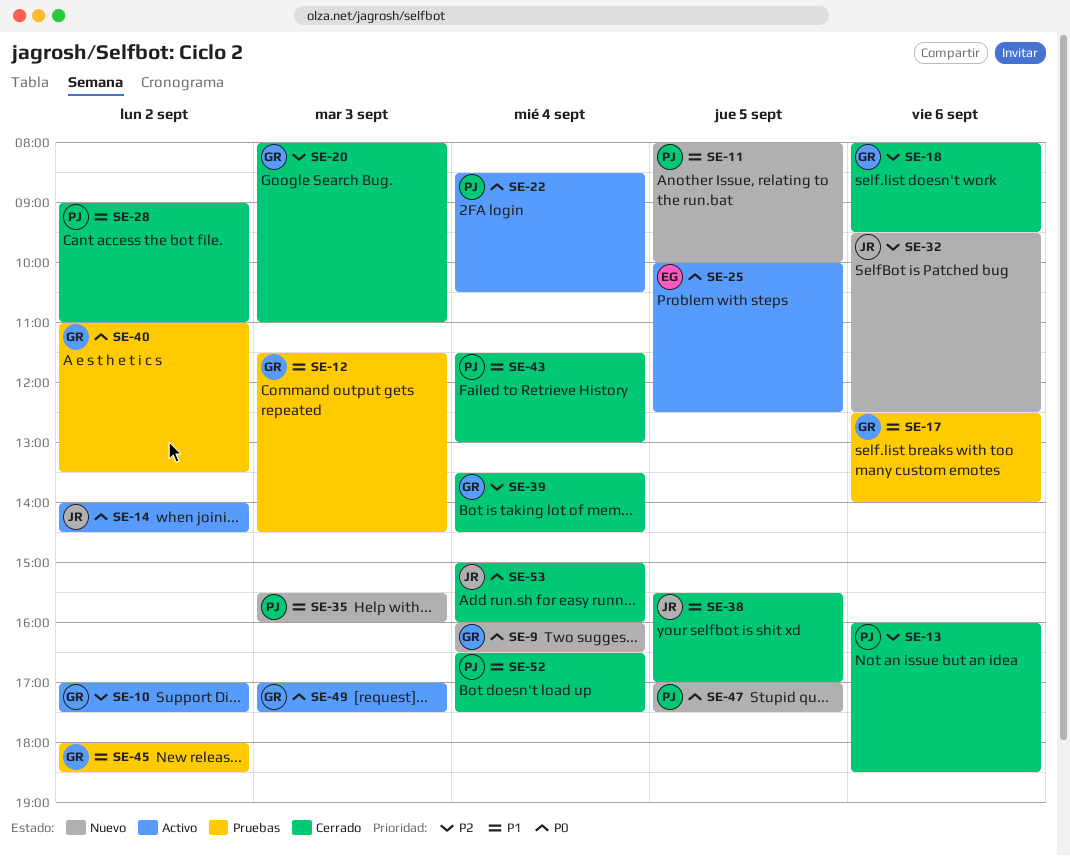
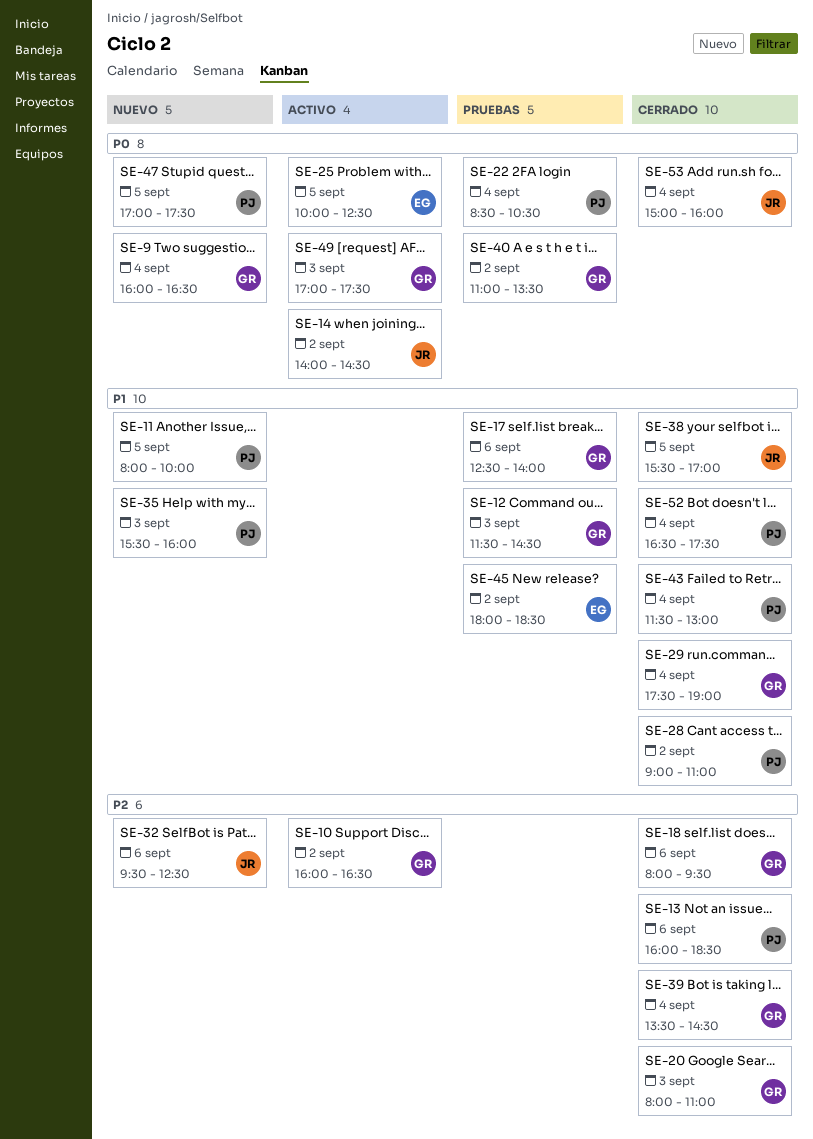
SE-10, begins: 17:00 -> 16:00
SE-10, ends: 17:30 -> 16:30
SE-22, status: Activo -> Pruebas
SE-29: none -> present
SE-45, owner: GR -> EG

